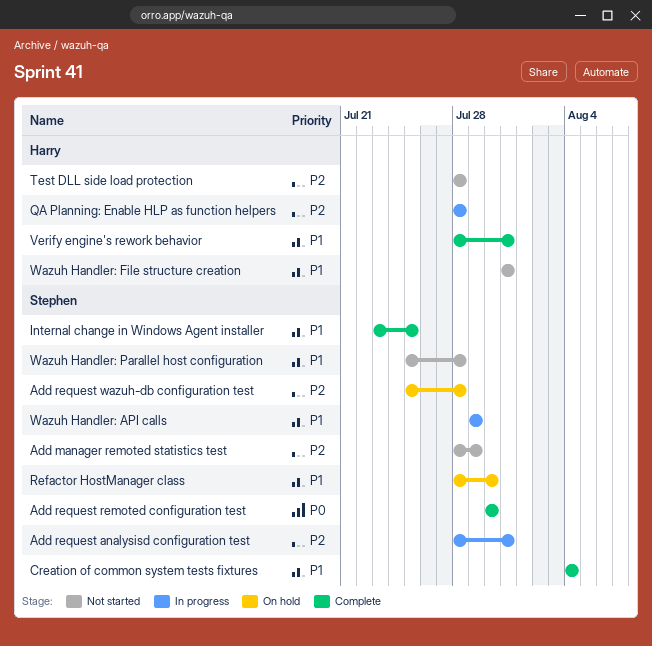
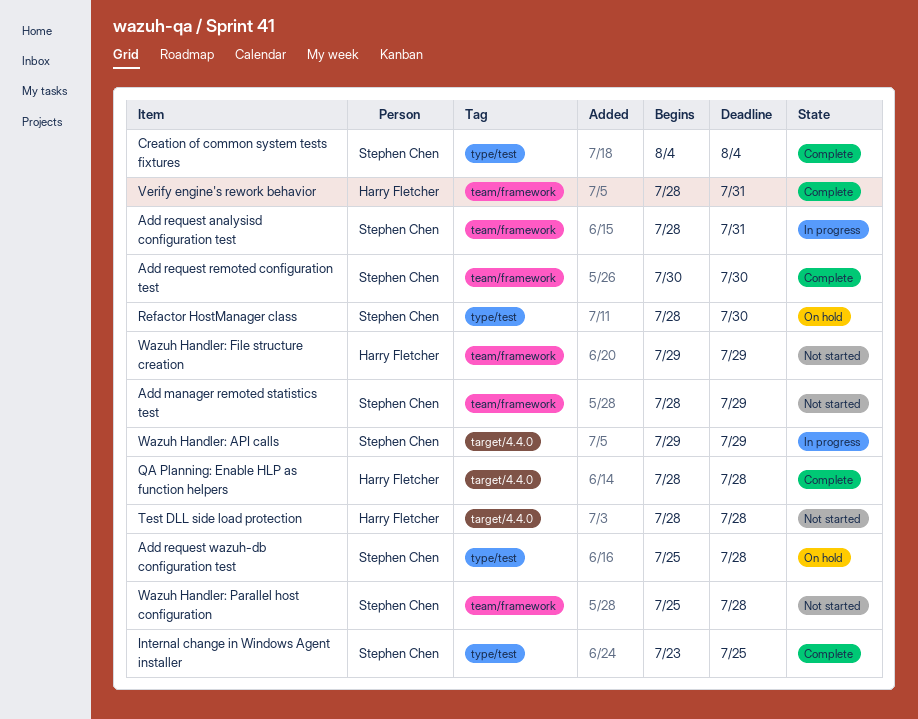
QA Planning: Enable HLP as function helpers, status: In progress -> Complete
Wazuh Handler: File structure creation, start: Jul 31 -> Jul 29
Wazuh Handler: File structure creation, due: Jul 31 -> Jul 29

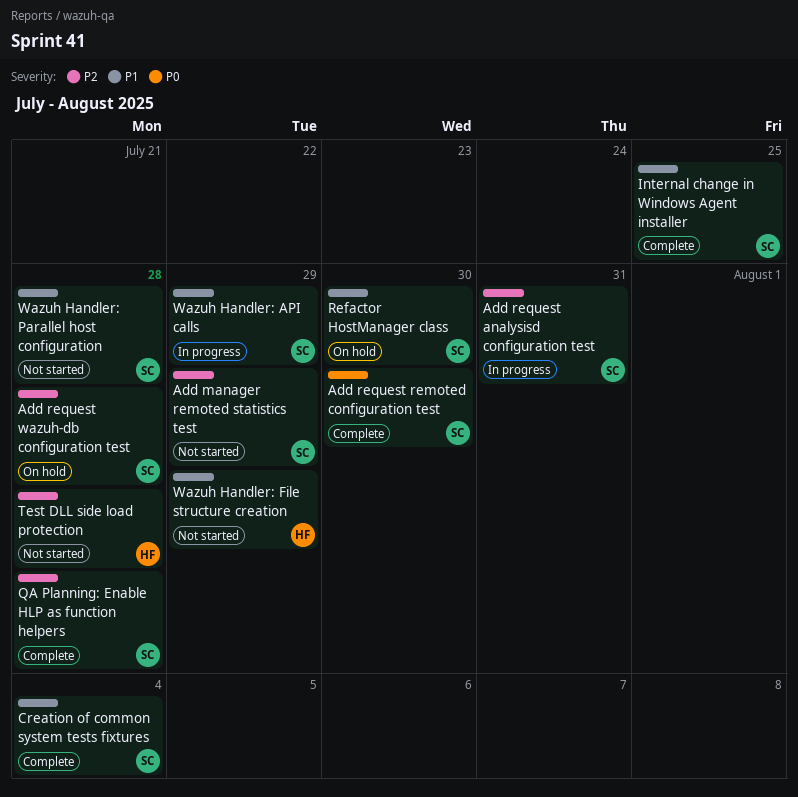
QA Planning: Enable HLP as function helpers, owner: Harry Fletcher -> Stephen Chen
Verify engine's rework behavior: present -> none

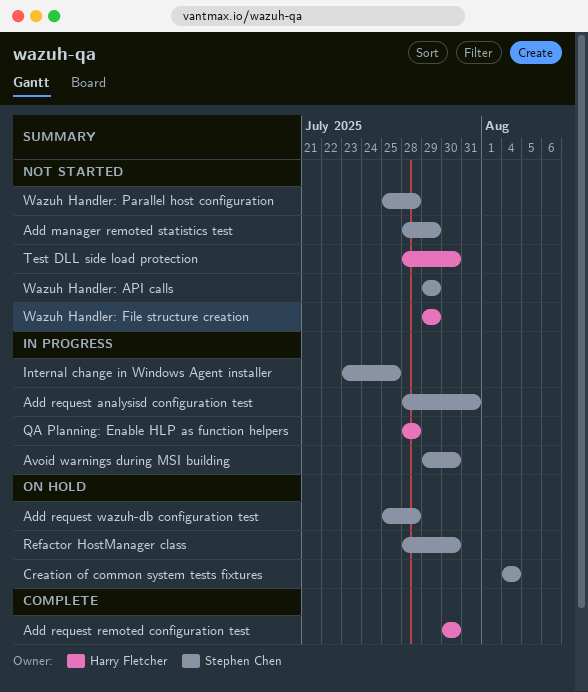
Add request remoted configuration test, owner: Stephen Chen -> Harry Fletcher
Avoid warnings during MSI building: none -> present
Creation of common system tests fixtures, status: Complete -> On hold
Internal change in Windows Agent installer, status: Complete -> In progress
QA Planning: Enable HLP as function helpers, status: Complete -> In progress
QA Planning: Enable HLP as function helpers, owner: Stephen Chen -> Harry Fletcher
Test DLL side load protection, due: Jul 28 -> Jul 30
Wazuh Handler: API calls, status: In progress -> Not started

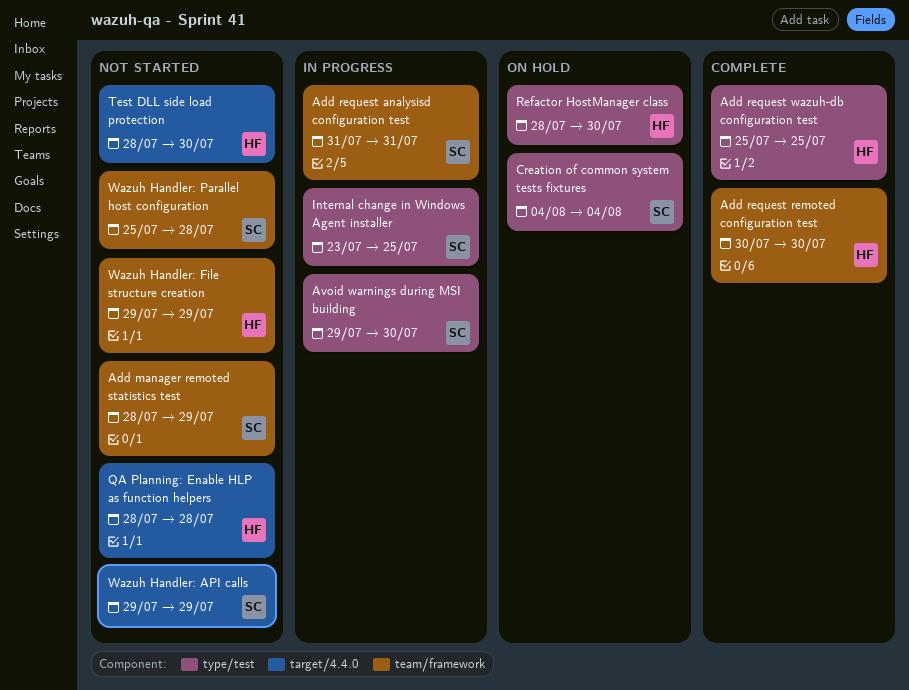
Add request analysisd configuration test, start: Jul 28 -> Jul 31
Add request wazuh-db configuration test, status: On hold -> Complete
Add request wazuh-db configuration test, owner: Stephen Chen -> Harry Fletcher
Add request wazuh-db configuration test, due: Jul 28 -> Jul 25
QA Planning: Enable HLP as function helpers, status: In progress -> Not started
Refactor HostManager class, owner: Stephen Chen -> Harry Fletcher

